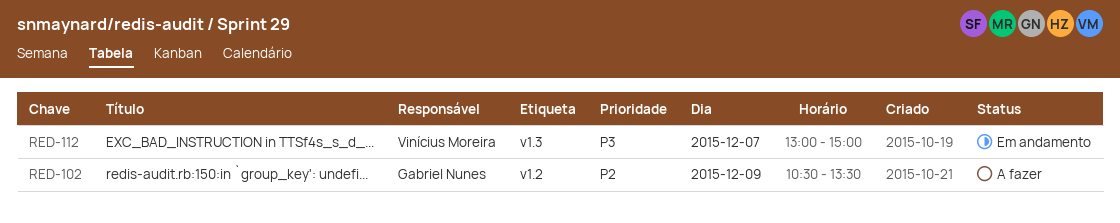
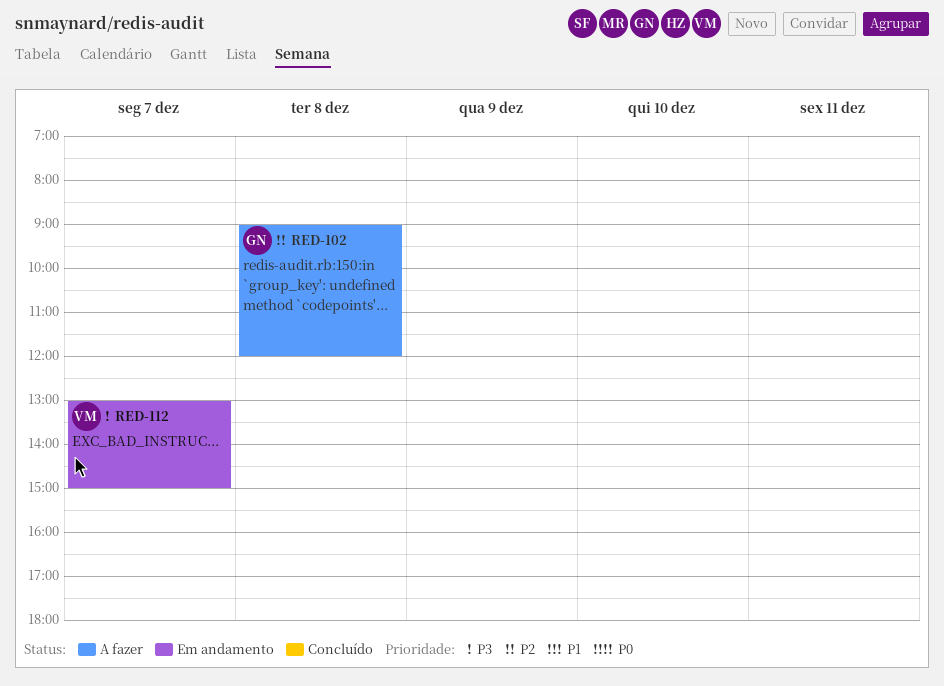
RED-102, day: Dec 9 -> Dec 8
RED-102, begins: 10:30 -> 09:00
RED-102, ends: 13:30 -> 12:00

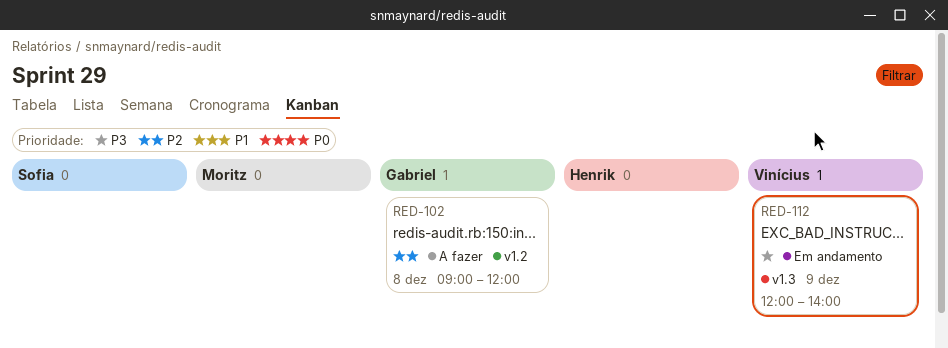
RED-112, day: Dec 7 -> Dec 9
RED-112, begins: 13:00 -> 12:00
RED-112, ends: 15:00 -> 14:00

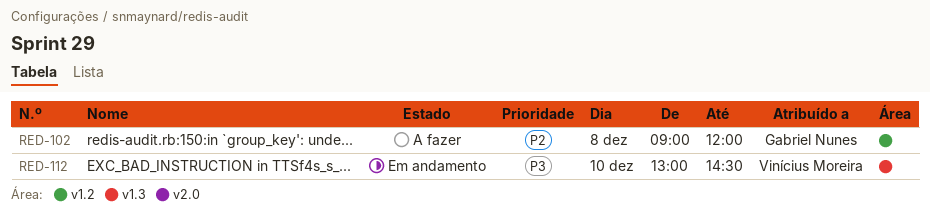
RED-112, day: Dec 9 -> Dec 10
RED-112, begins: 12:00 -> 13:00
RED-112, ends: 14:00 -> 14:30

